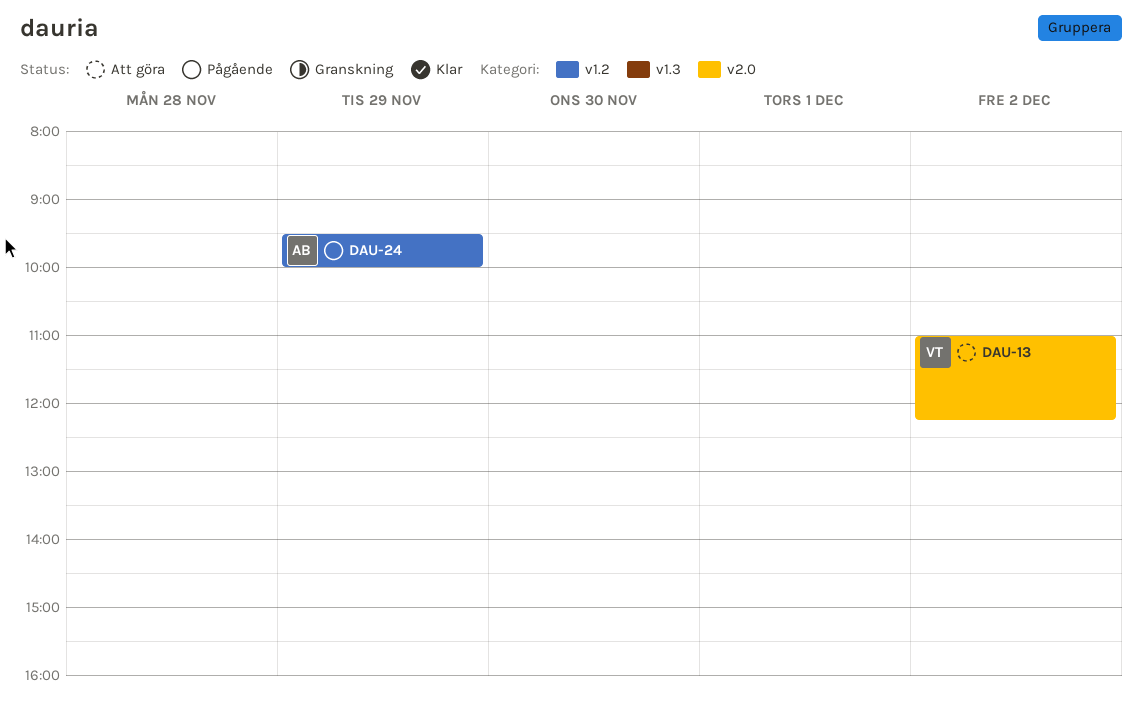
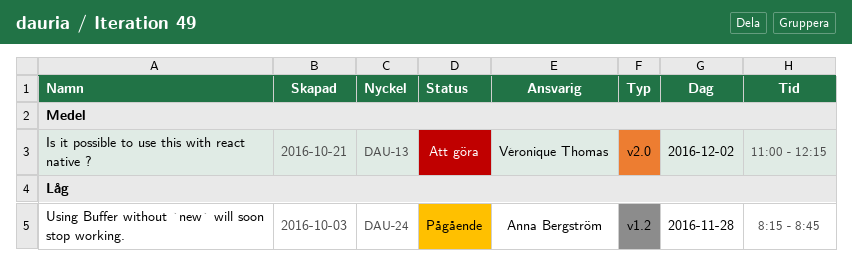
DAU-24, day: Nov 29 -> Nov 28
DAU-24, begins: 09:30 -> 08:15
DAU-24, ends: 10:00 -> 08:45

